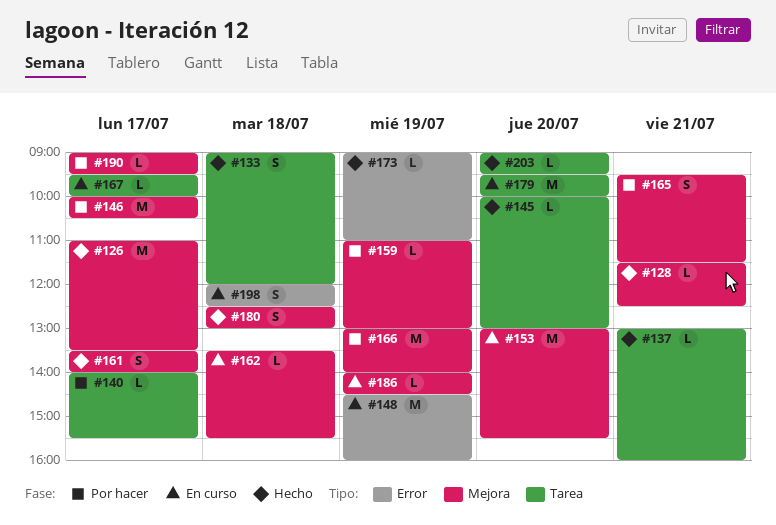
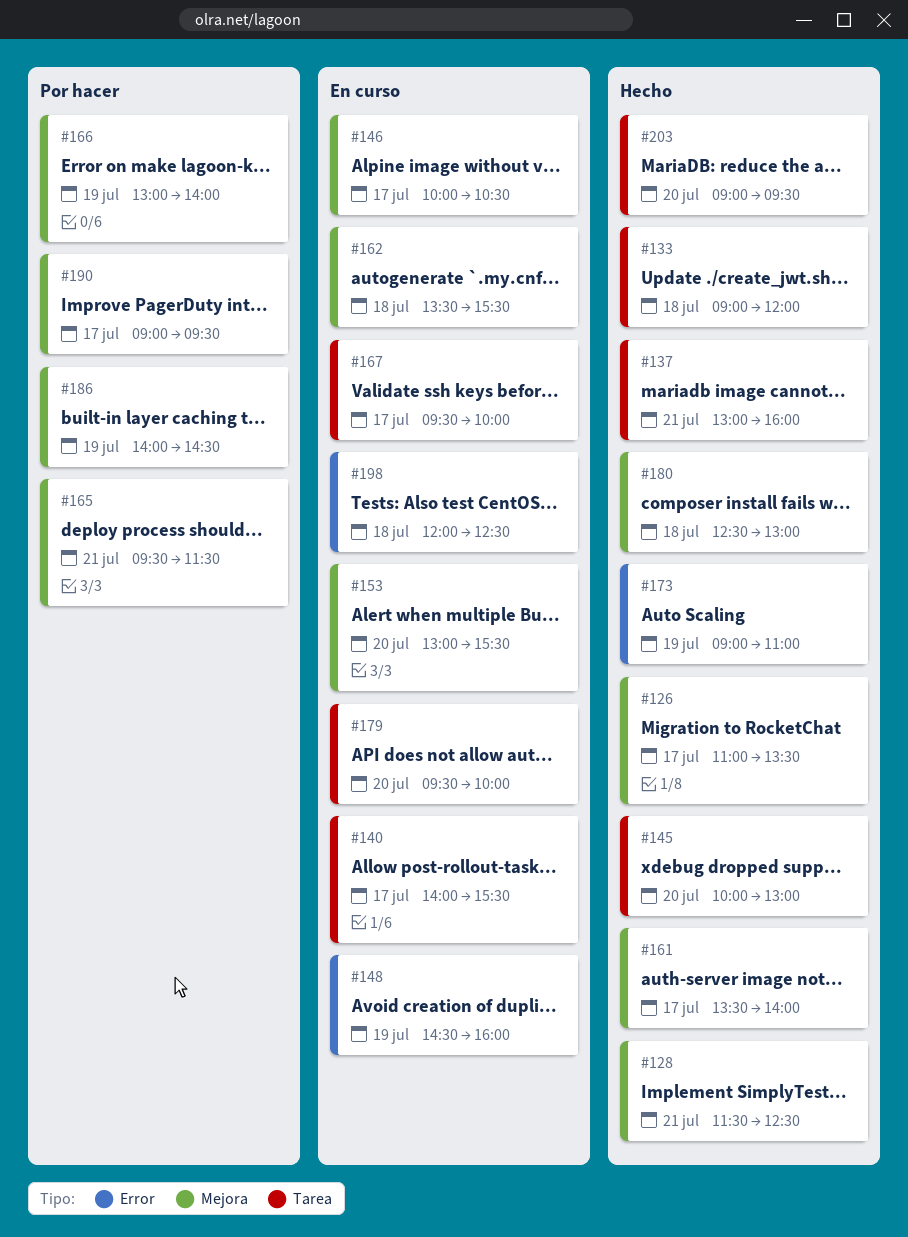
#140, status: Por hacer -> En curso
#146, status: Por hacer -> En curso
#159: present -> none
#186, status: En curso -> Por hacer

